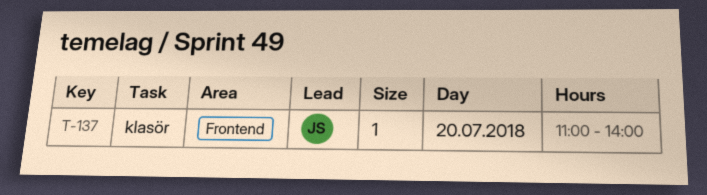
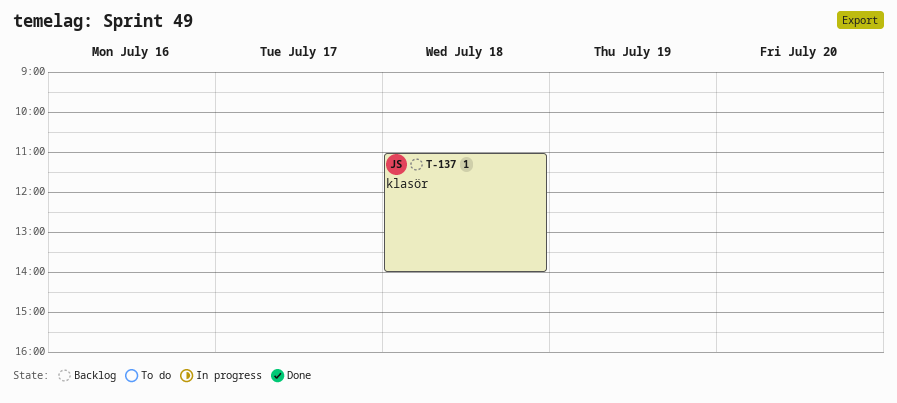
T-137, day: Jul 20 -> Jul 18

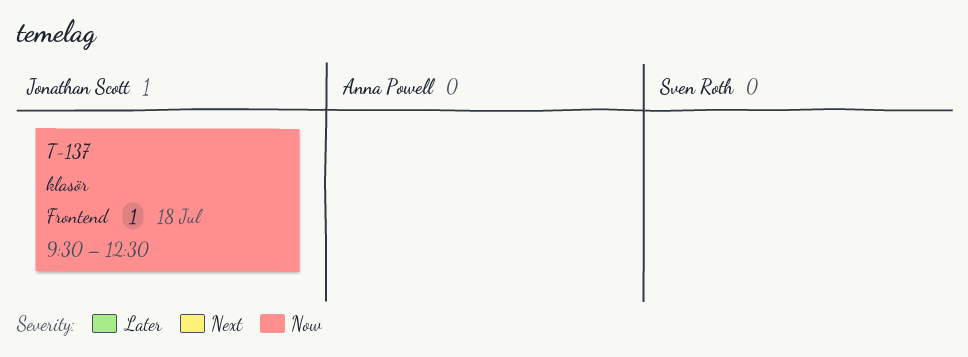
T-137, begins: 11:00 -> 09:30
T-137, ends: 14:00 -> 12:30

